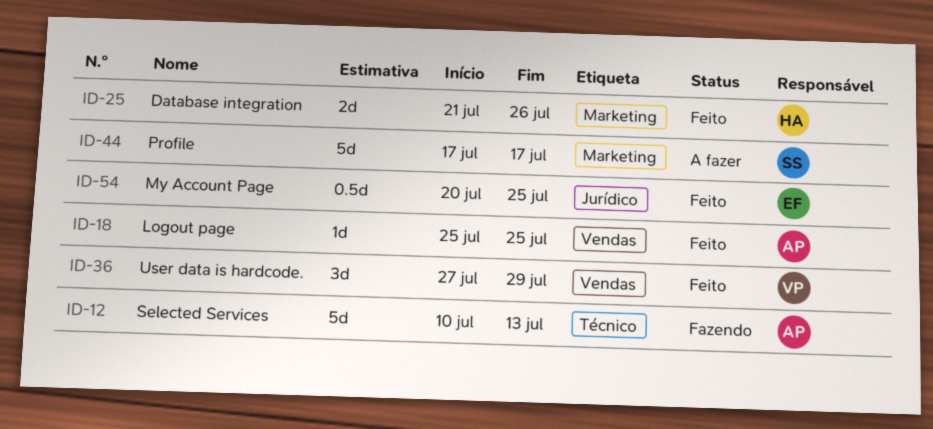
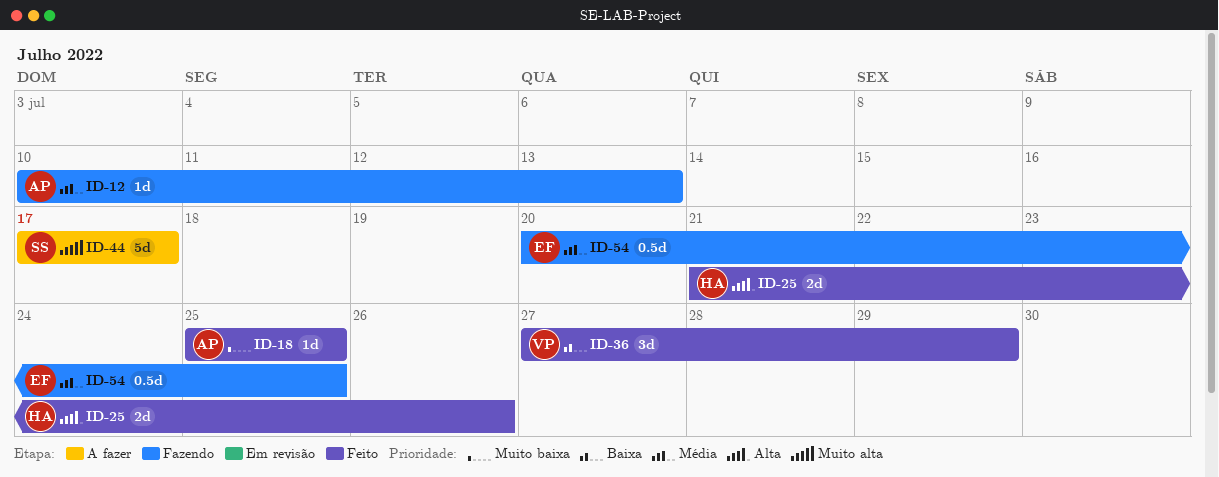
ID-12, estimate: 5d -> 1d
ID-54, status: Feito -> Fazendo

